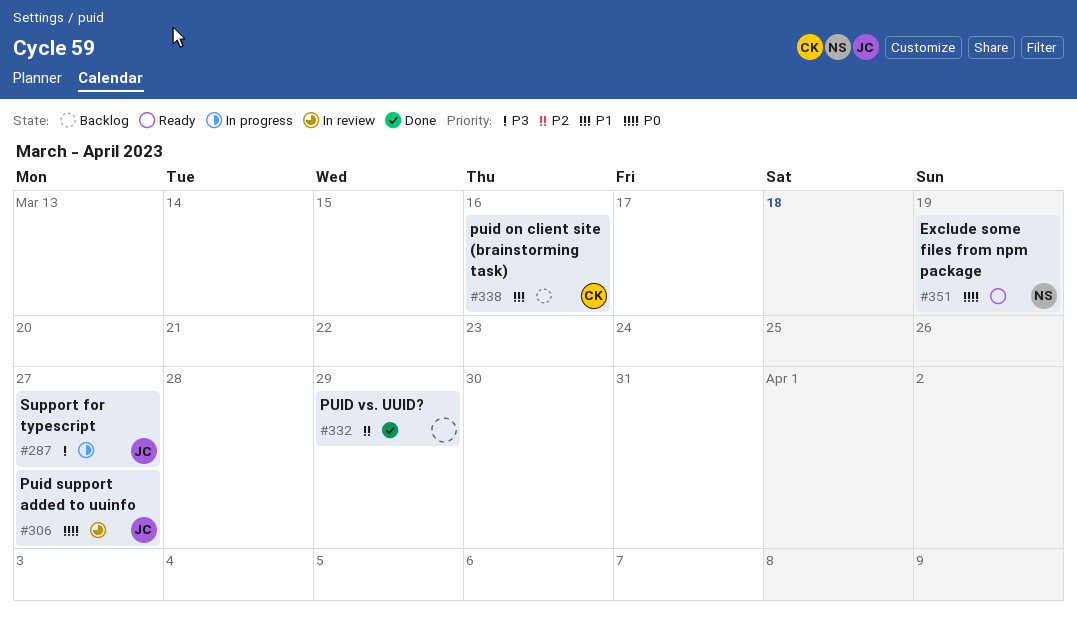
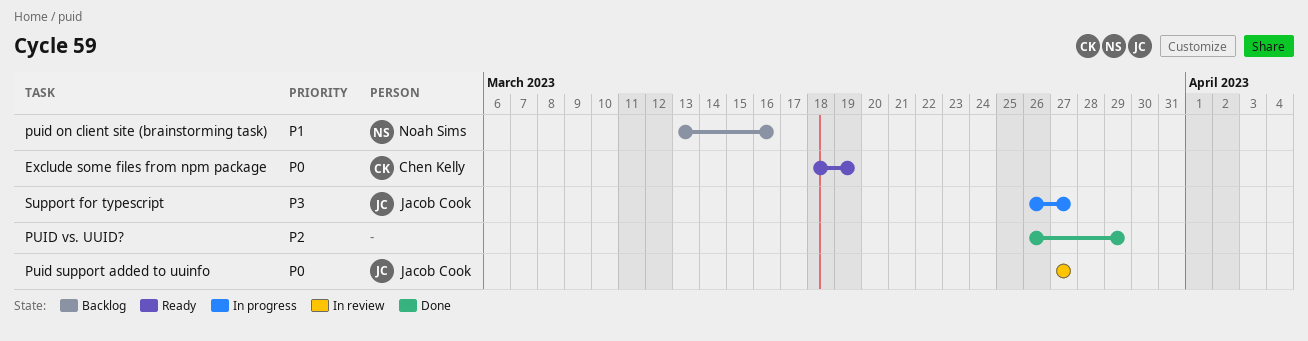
Exclude some files from npm package, owner: Noah Sims -> Chen Kelly
puid on client site (brainstorming task), owner: Chen Kelly -> Noah Sims

